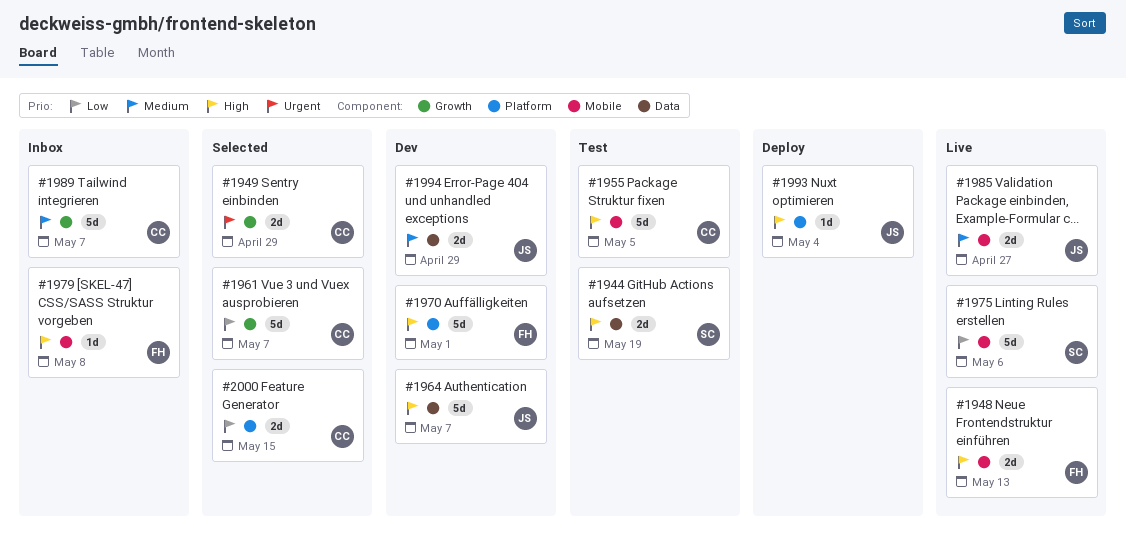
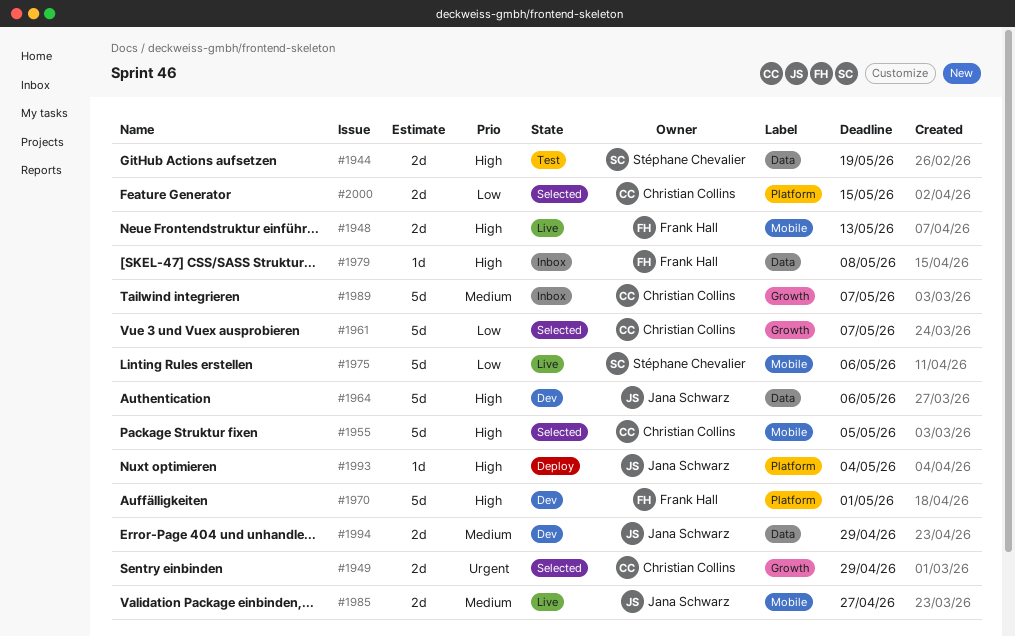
#1955, status: Test -> Selected
#1964, due: May 7 -> May 6
#1979, label: Mobile -> Data

